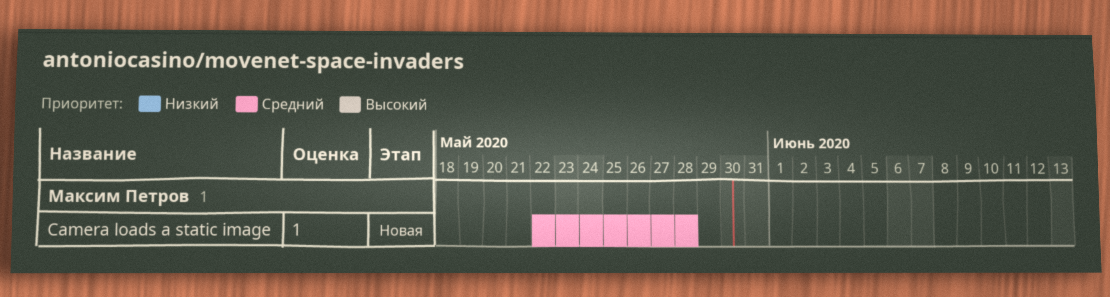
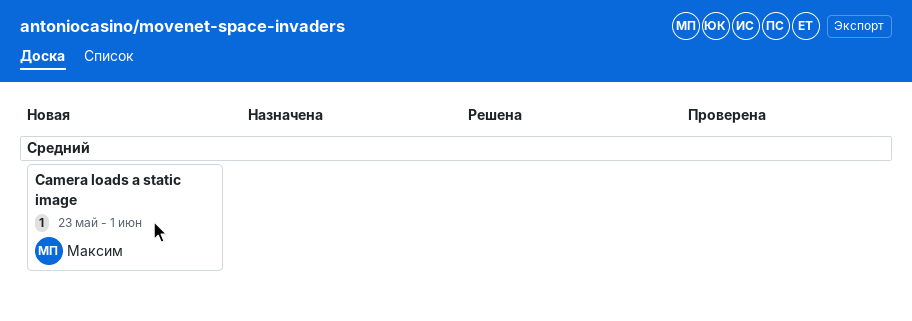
Camera loads a static image, start: May 22 -> May 23
Camera loads a static image, due: May 28 -> Jun 1

